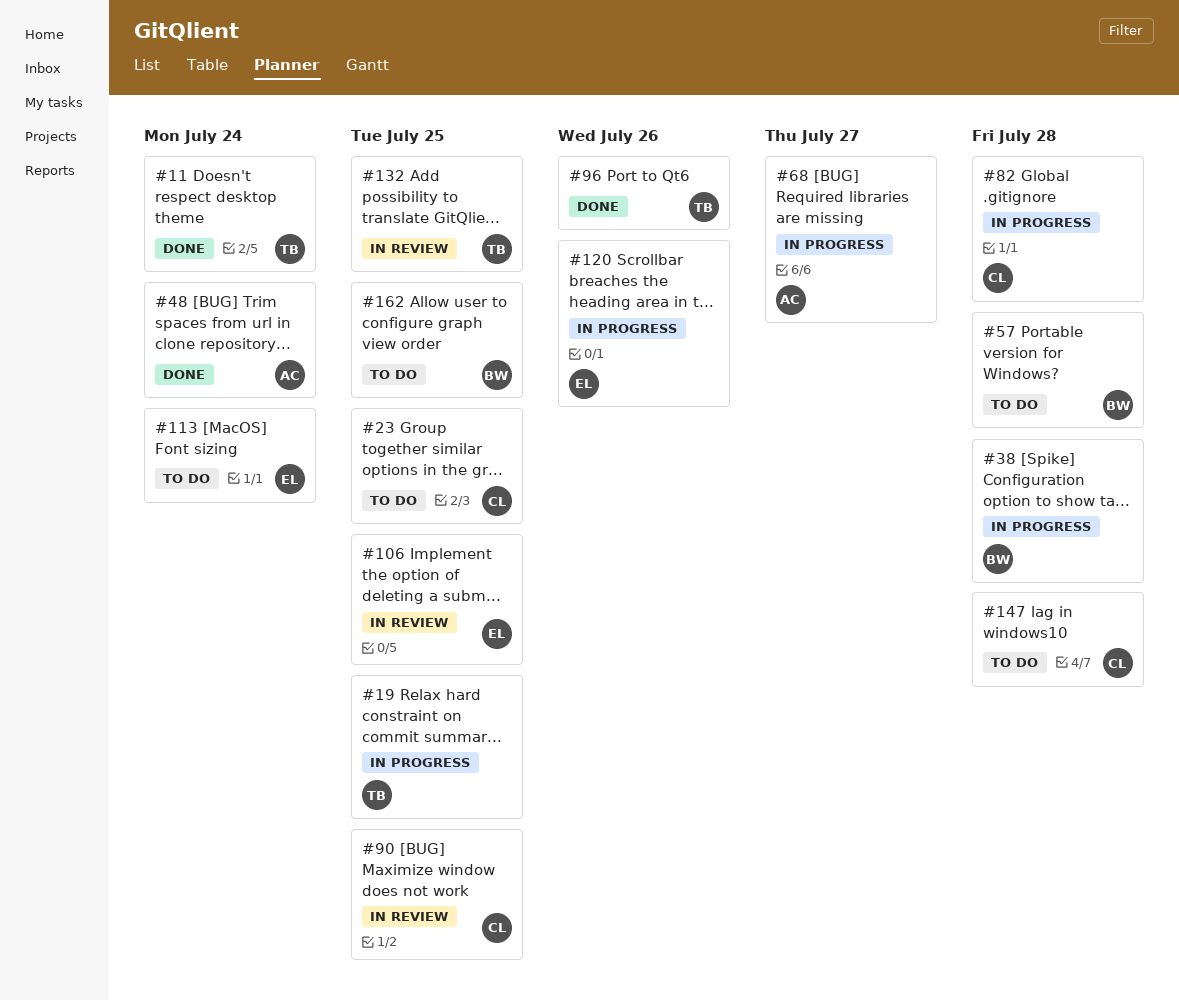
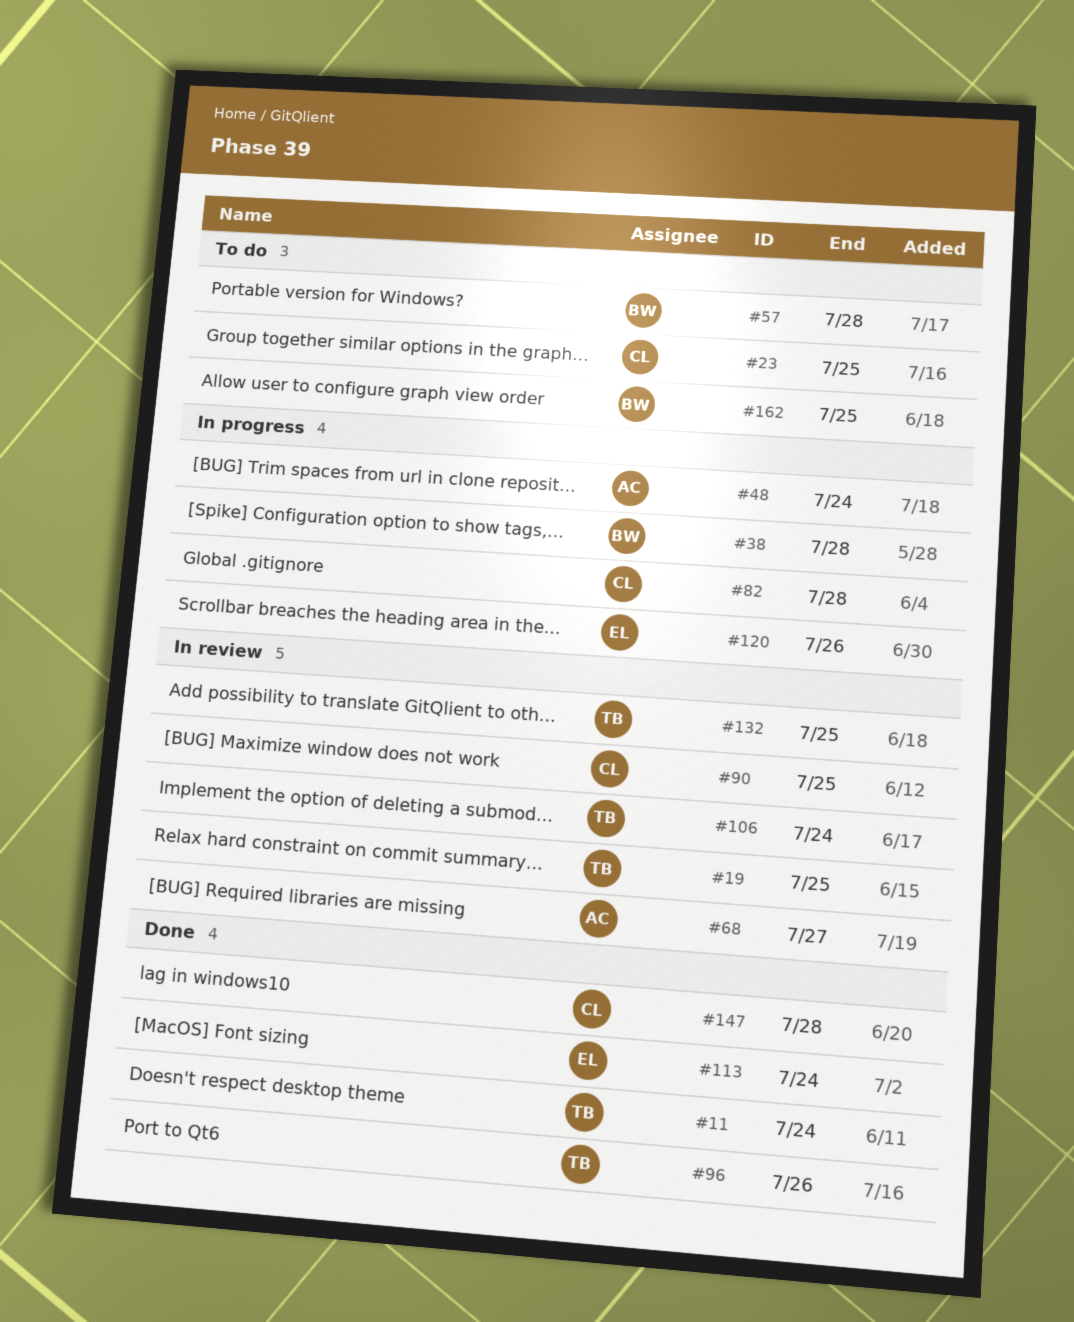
#19, status: In progress -> In review
#48, status: Done -> In progress
#68, status: In progress -> In review
#106, owner: EL -> TB
#106, due: Jul 25 -> Jul 24
#113, status: To do -> Done
#147, status: To do -> Done

